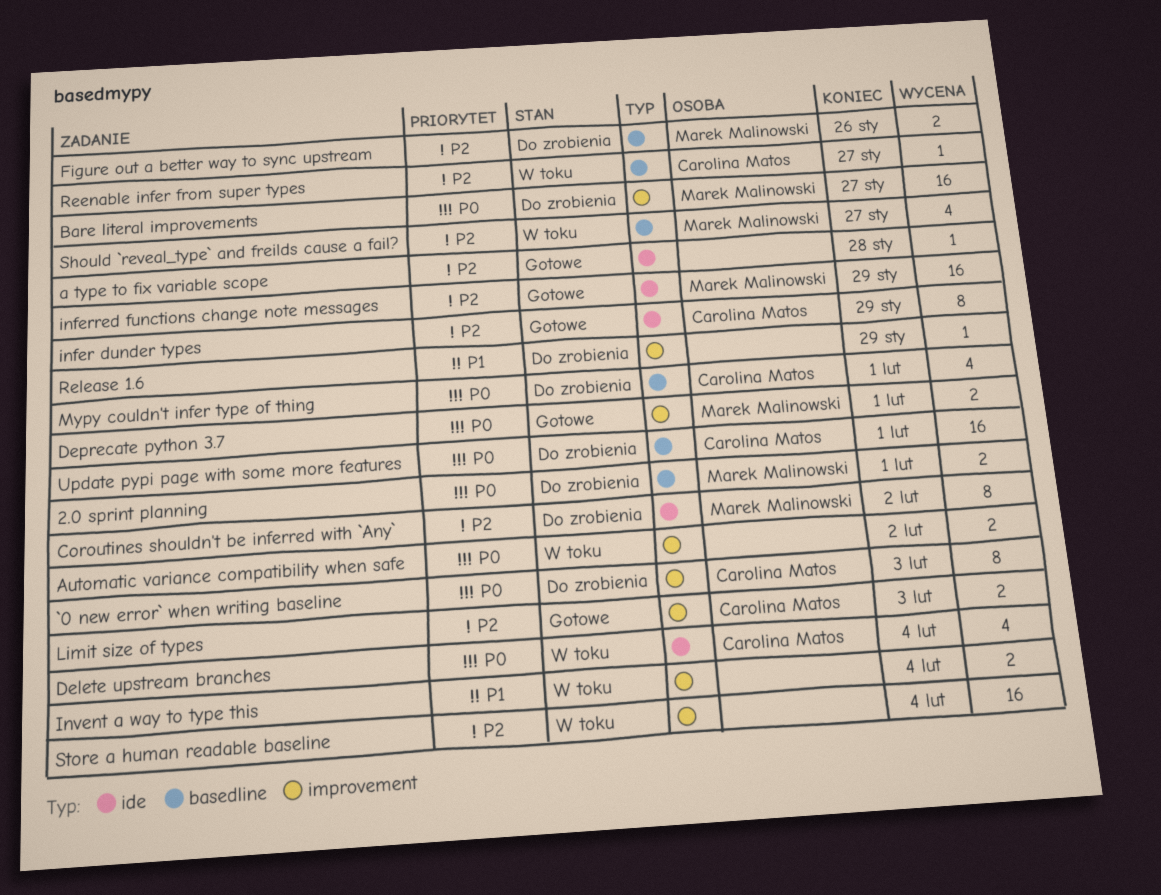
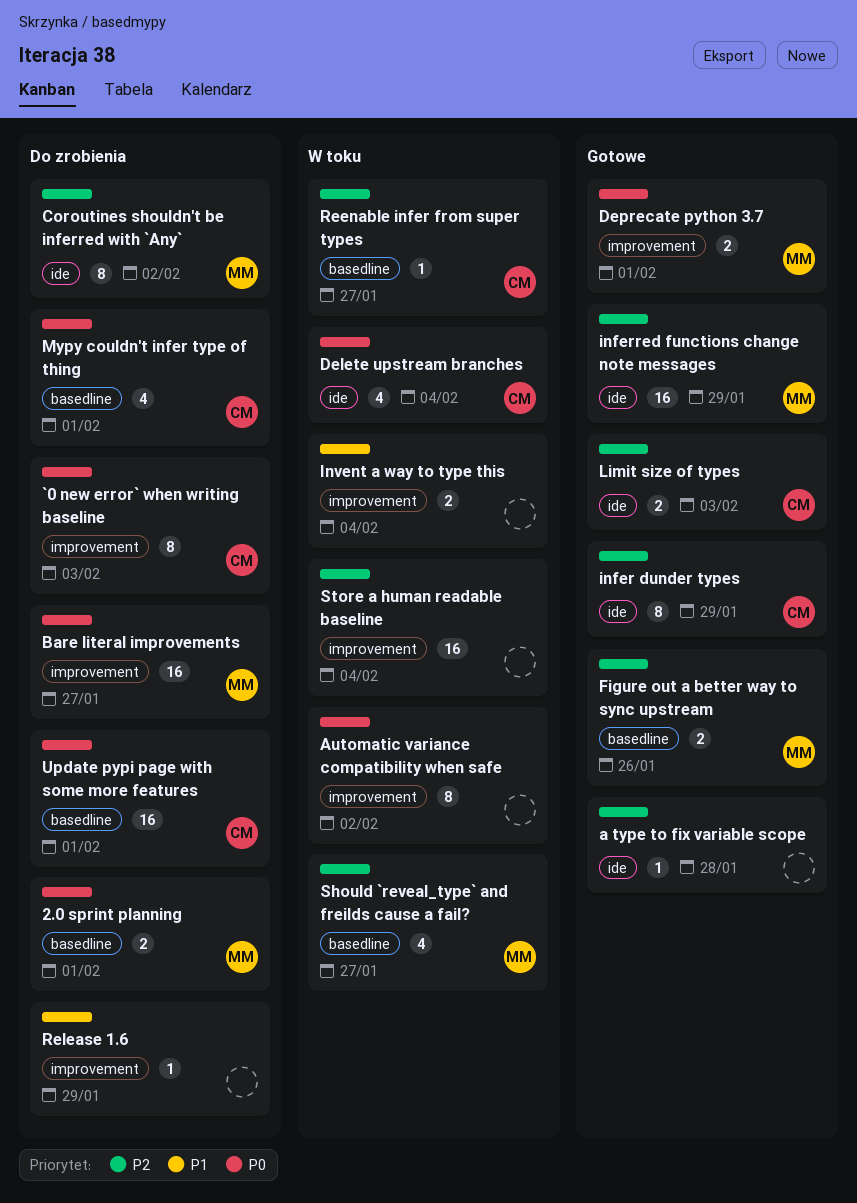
Automatic variance compatibility when safe, estimate: 2 -> 8
Figure out a better way to sync upstream, status: Do zrobienia -> Gotowe
Limit size of types, label: improvement -> ide

